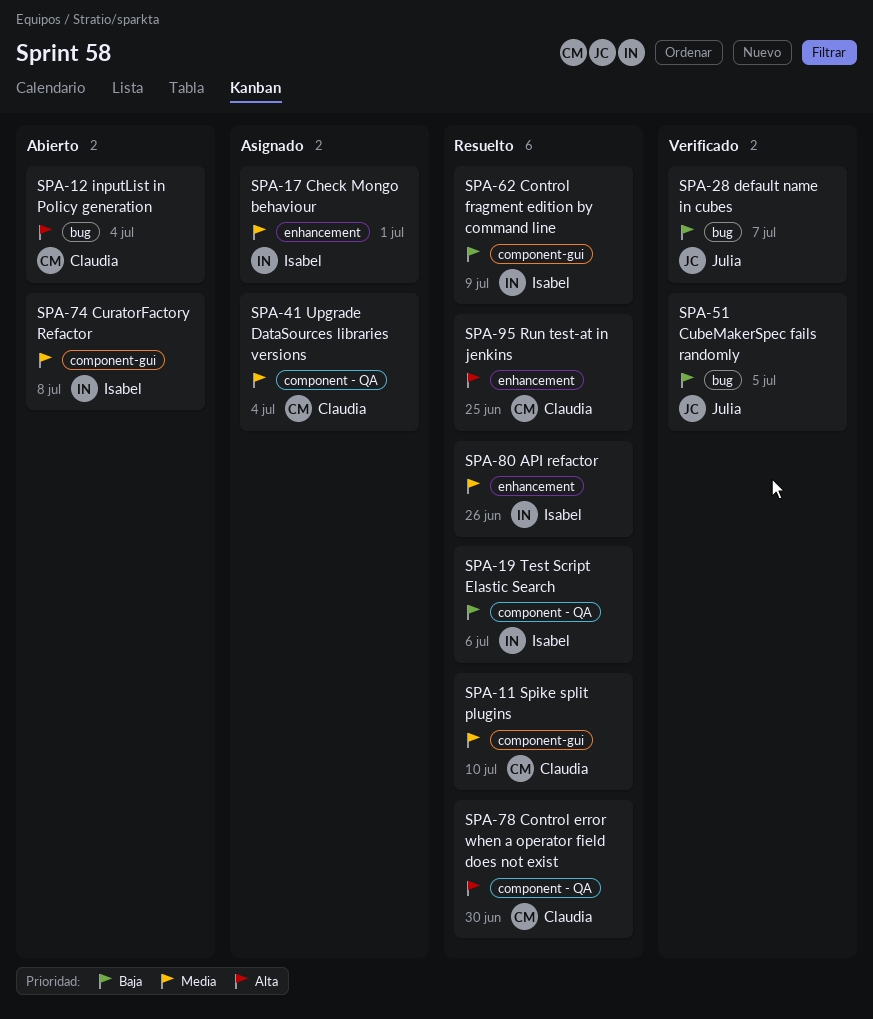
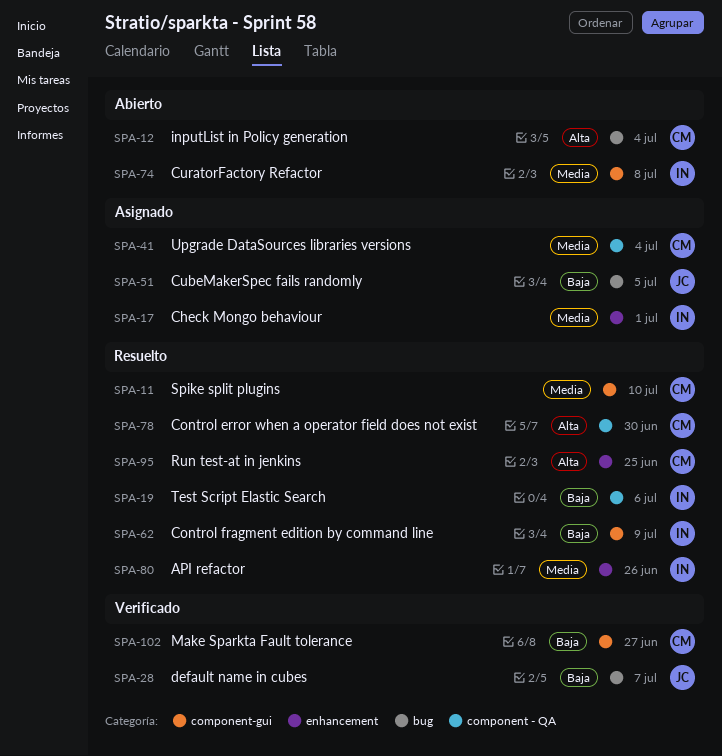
SPA-51, status: Verificado -> Asignado
SPA-102: none -> present

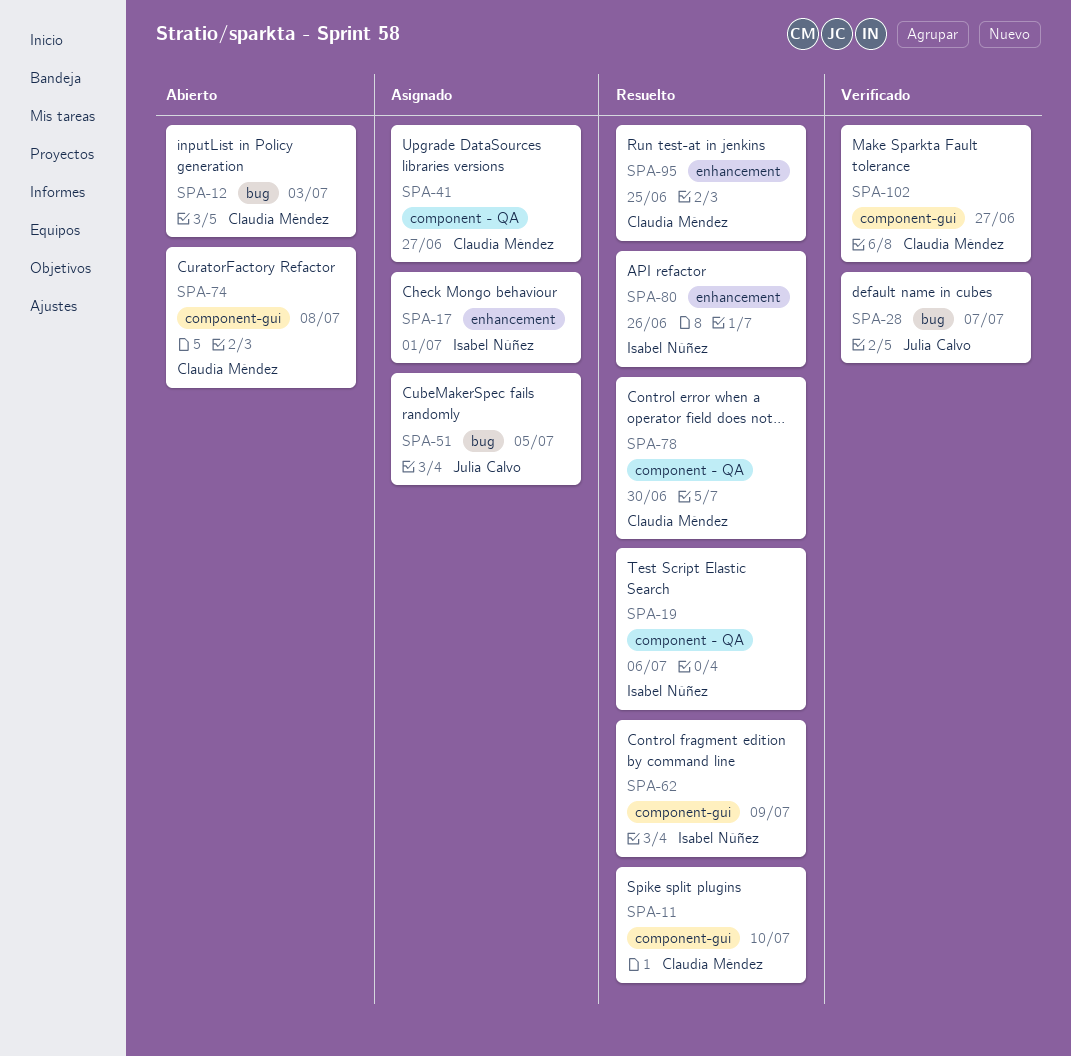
SPA-12, due: Jul 4 -> Jul 3
SPA-41, due: Jul 4 -> Jun 27
SPA-74, owner: Isabel Núñez -> Claudia Méndez

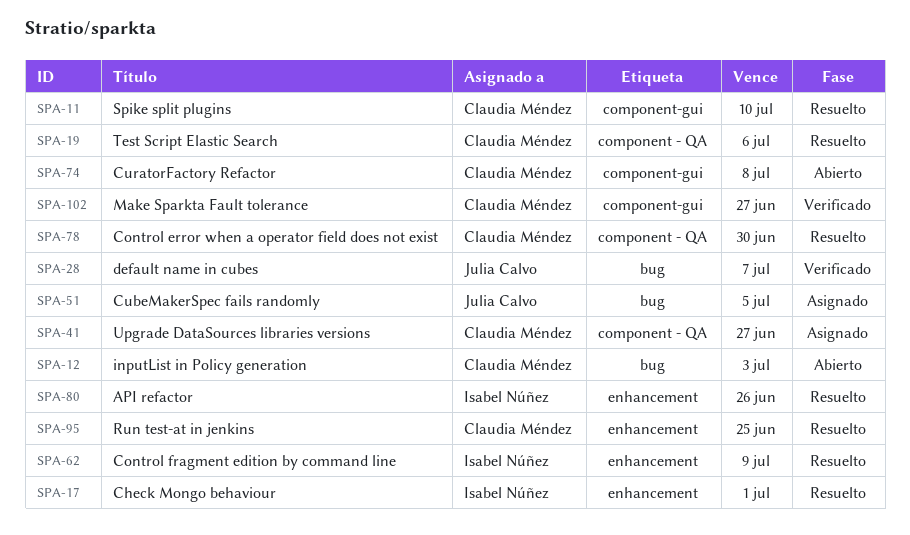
SPA-17, status: Asignado -> Resuelto
SPA-19, owner: Isabel Núñez -> Claudia Méndez
SPA-62, label: component-gui -> enhancement

